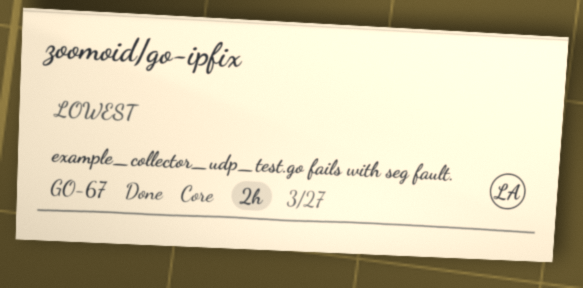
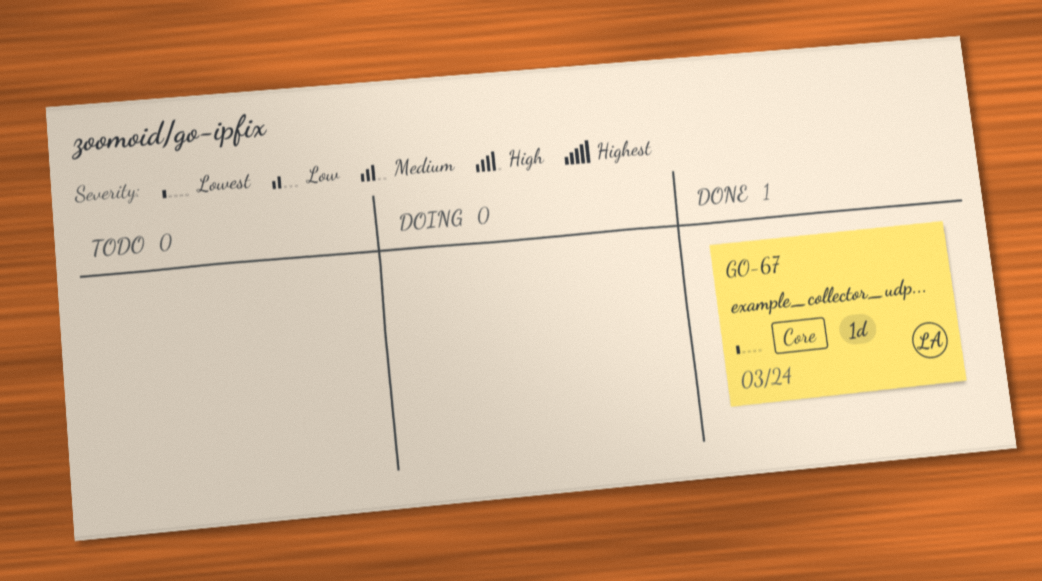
GO-67, estimate: 2h -> 1d
GO-67, due: Mar 27 -> Mar 24

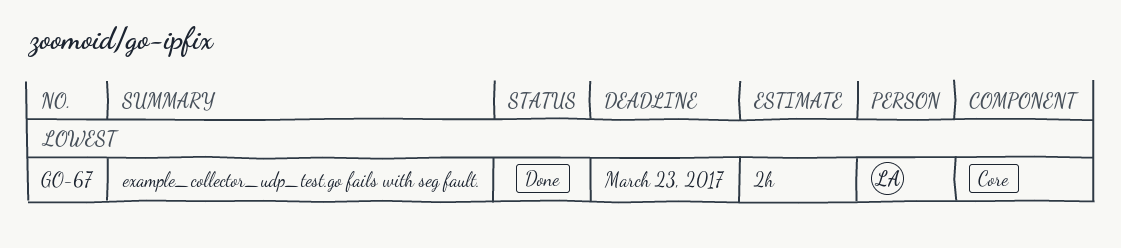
GO-67, estimate: 1d -> 2h
GO-67, due: Mar 24 -> Mar 23

